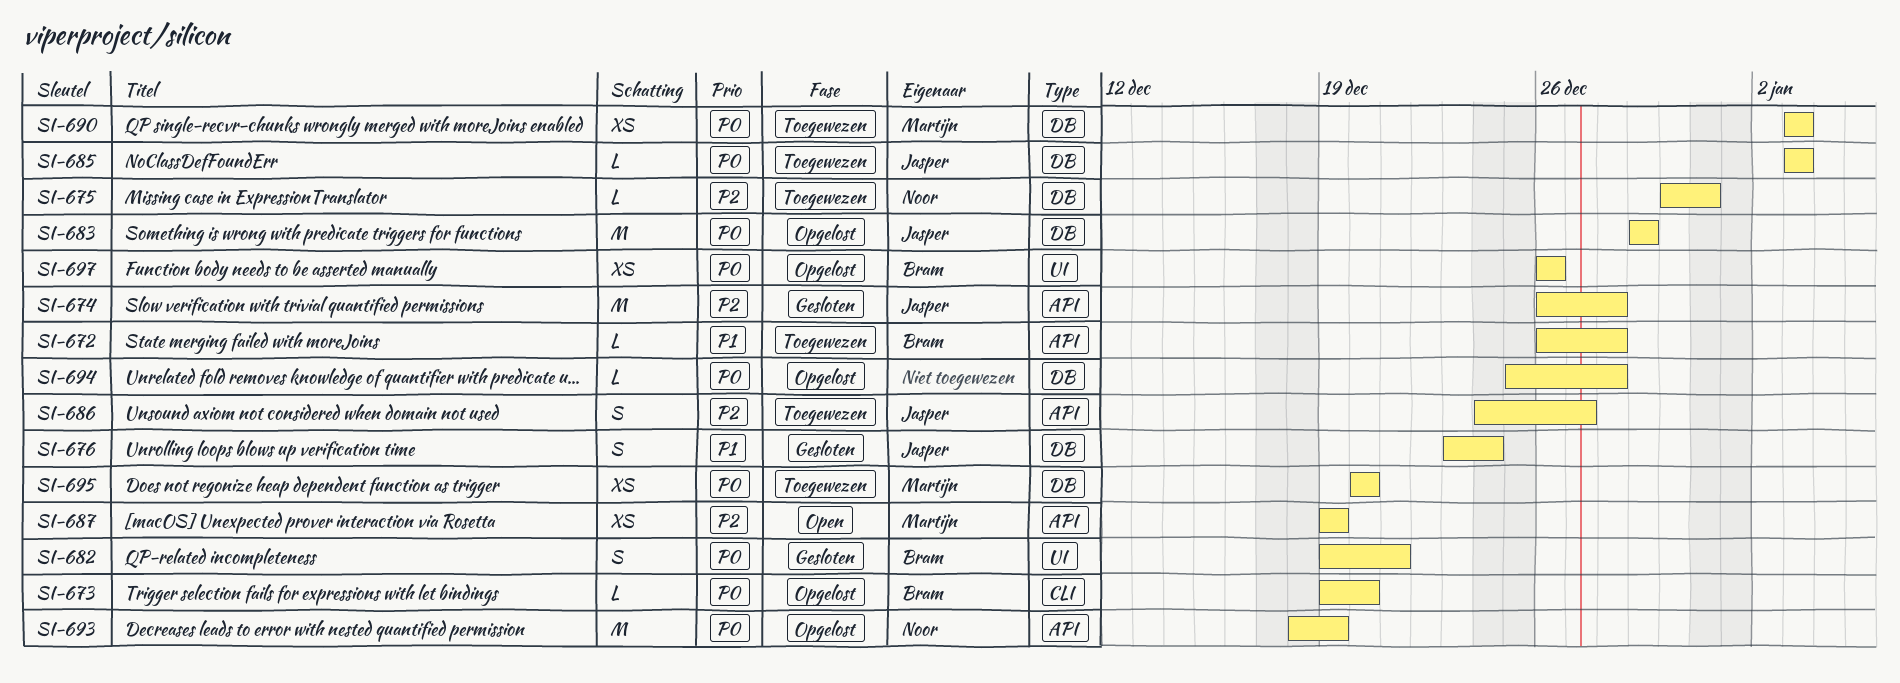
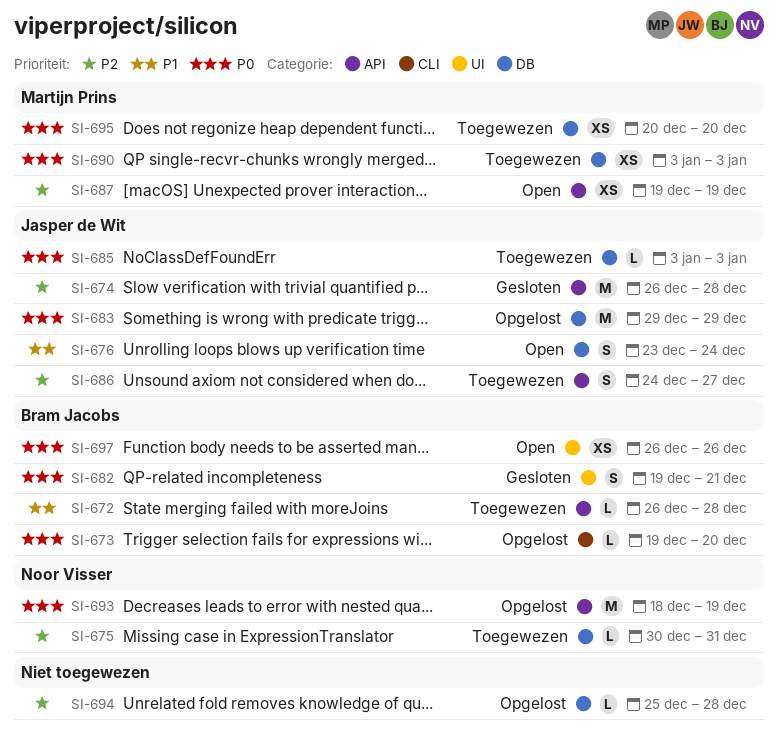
SI-676, status: Gesloten -> Open
SI-694, priority: P0 -> P2
SI-697, status: Opgelost -> Open

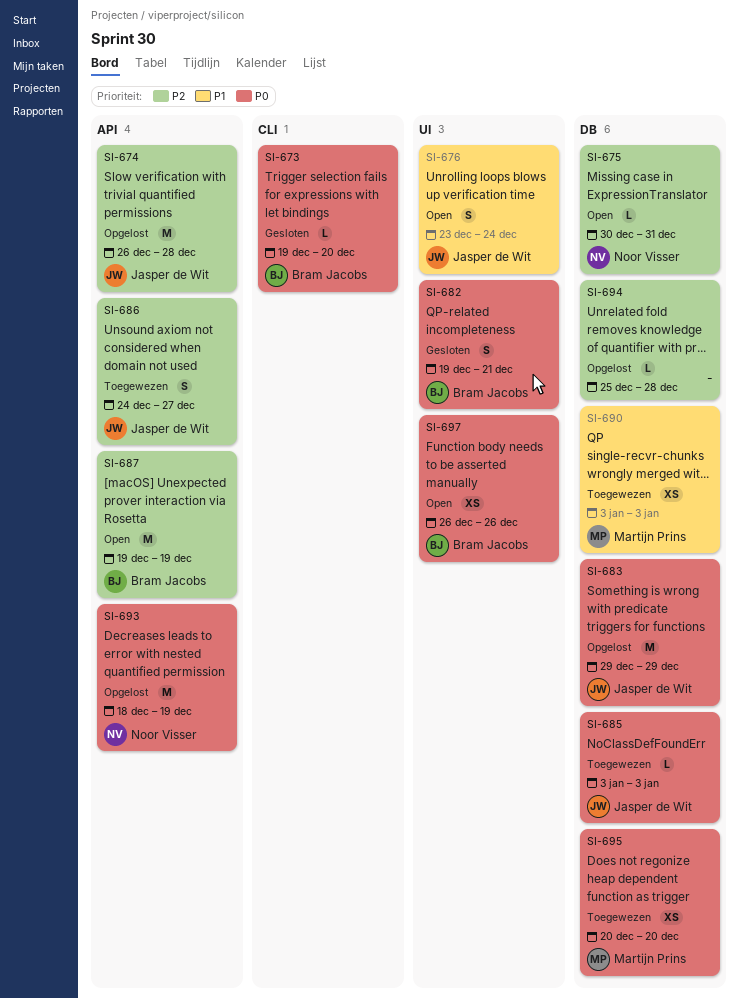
SI-672: present -> none
SI-673, status: Opgelost -> Gesloten
SI-674, status: Gesloten -> Opgelost
SI-675, status: Toegewezen -> Open
SI-676, label: DB -> UI
SI-687, owner: Martijn Prins -> Bram Jacobs
SI-687, estimate: XS -> M
SI-690, priority: P0 -> P1

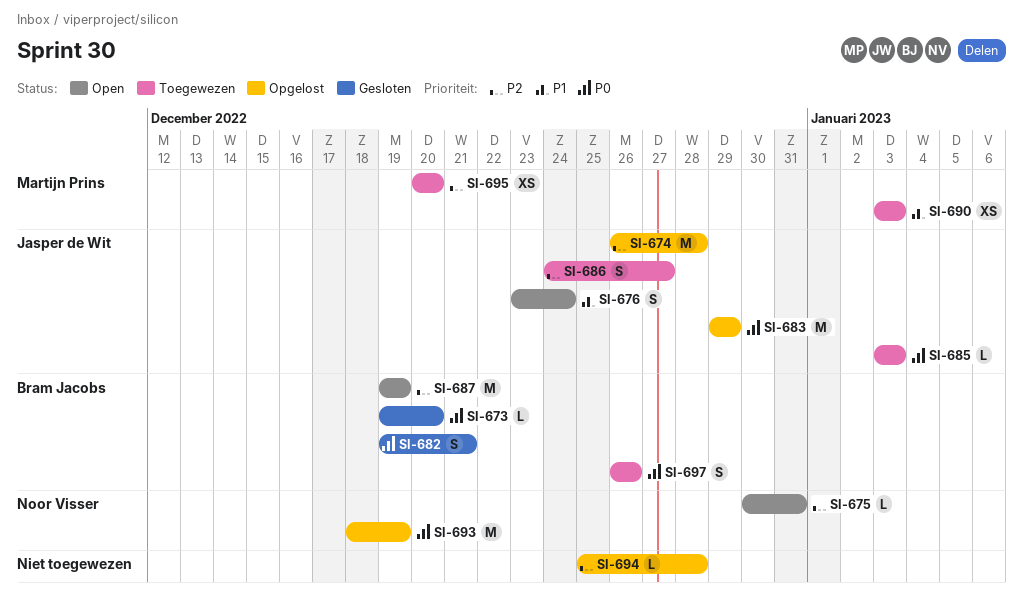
SI-695, priority: P0 -> P2
SI-697, status: Open -> Toegewezen
SI-697, estimate: XS -> S

